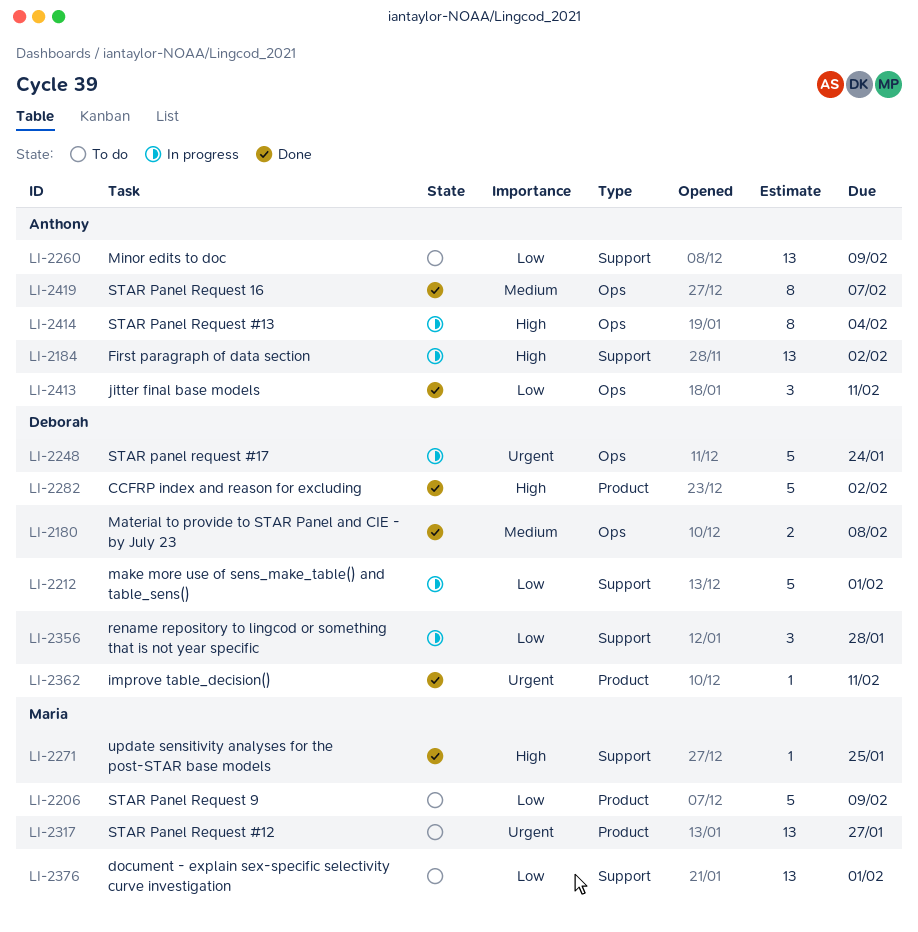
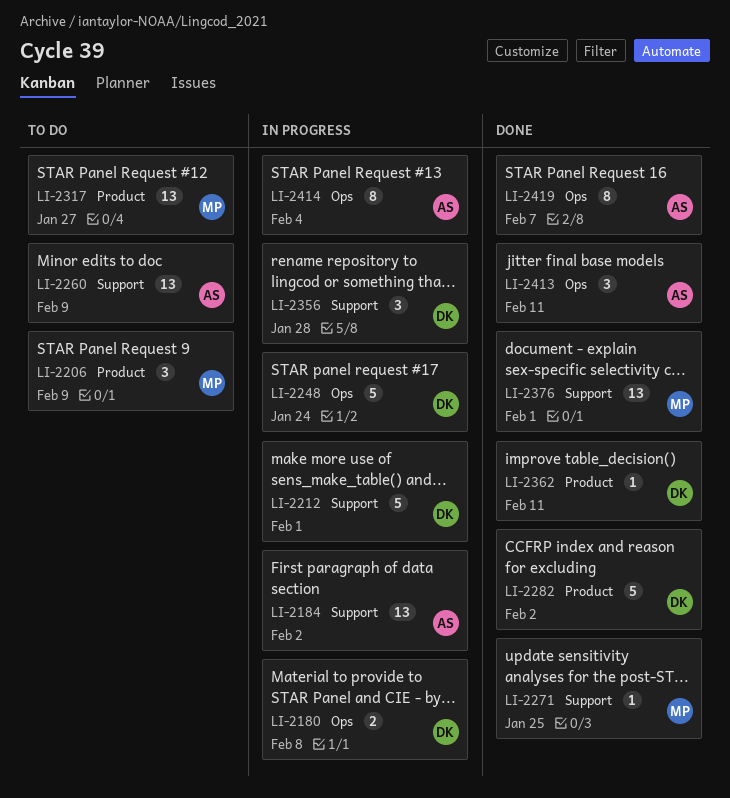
LI-2180, status: Done -> In progress
LI-2206, estimate: 5 -> 3
LI-2376, status: To do -> Done

